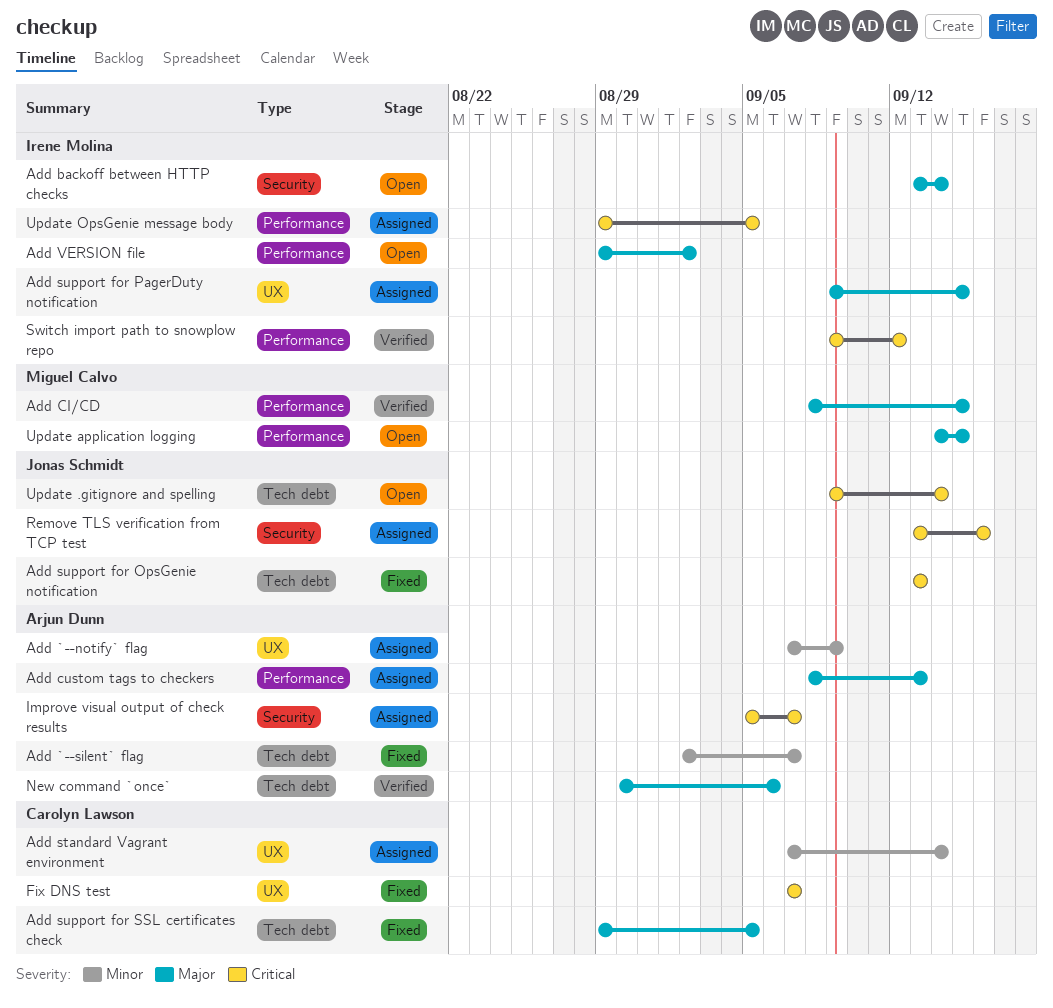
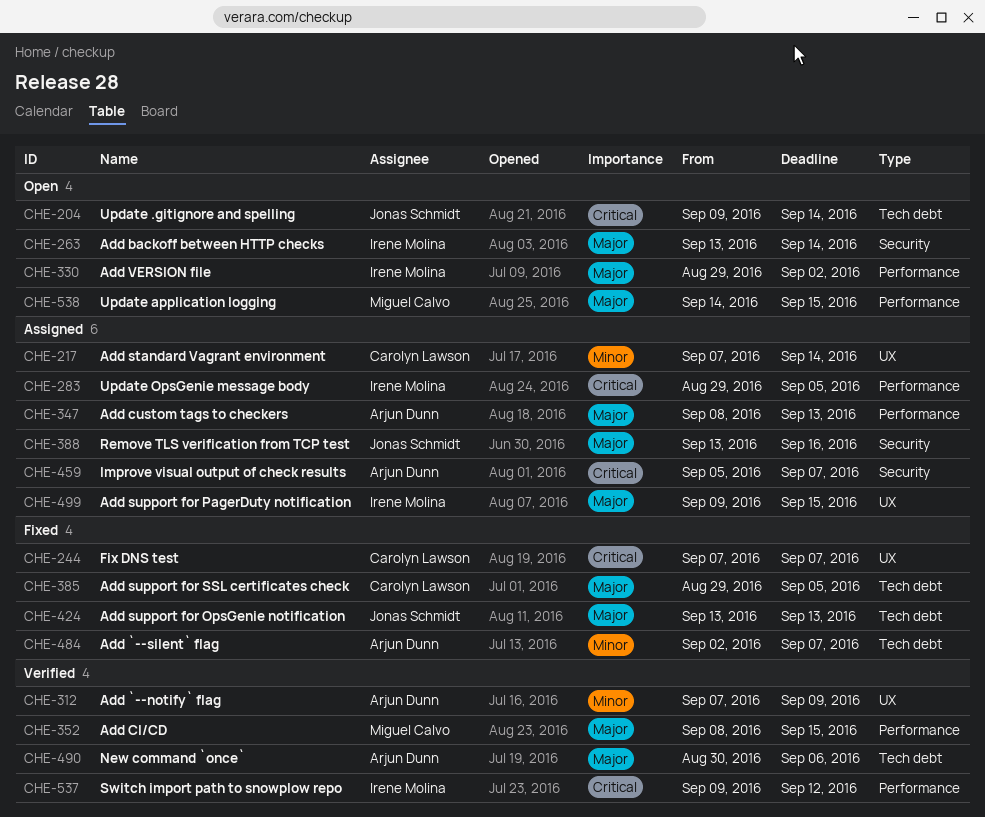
Add `--notify` flag, status: Assigned -> Verified
Add support for OpsGenie notification, priority: Critical -> Major
Remove TLS verification from TCP test, priority: Critical -> Major

